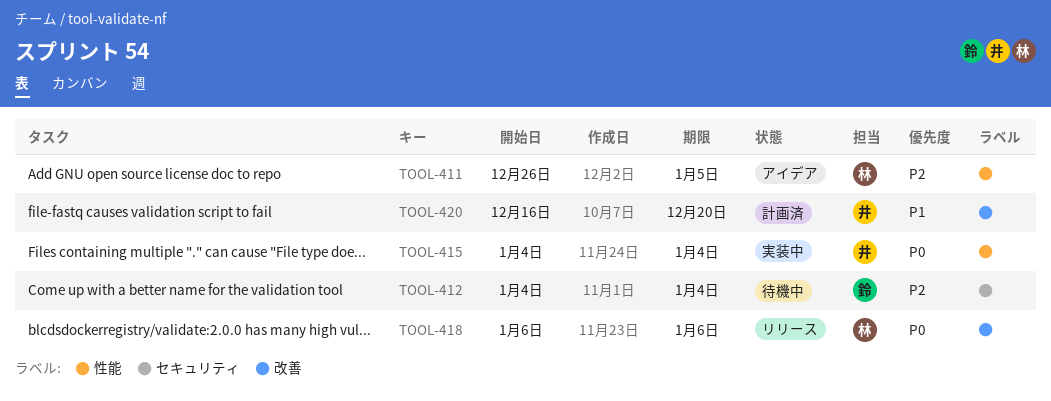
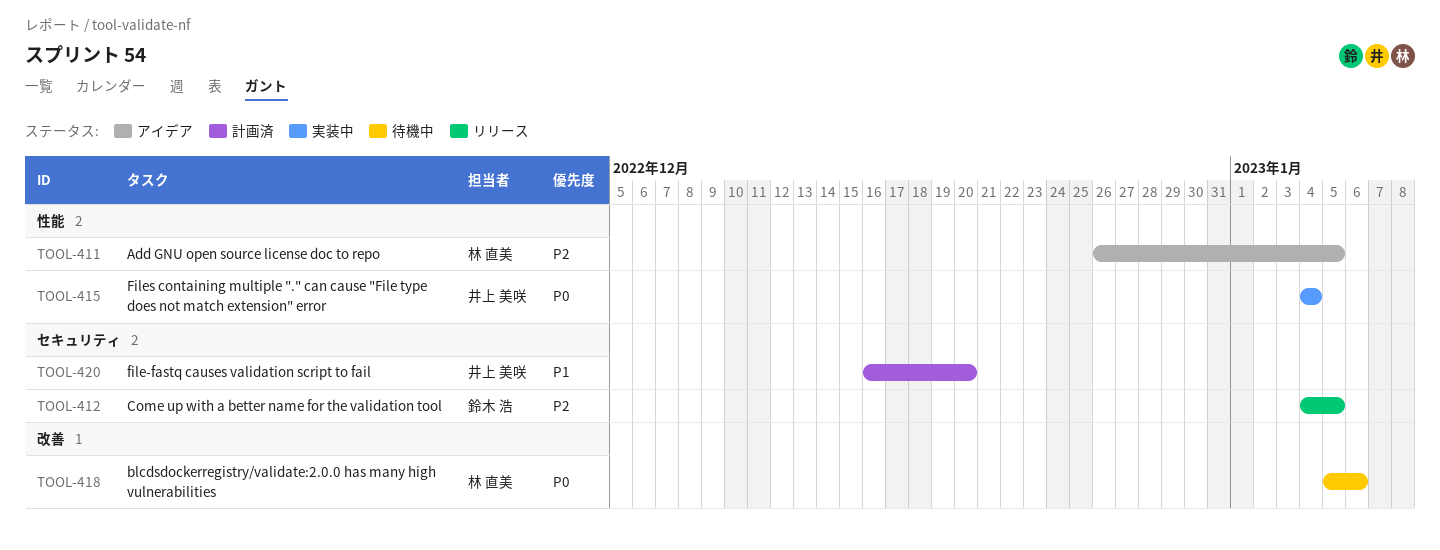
TOOL-412, status: 待機中 -> リリース
TOOL-412, due: Jan 4 -> Jan 5
TOOL-418, status: リリース -> 待機中
TOOL-418, start: Jan 6 -> Jan 5
TOOL-420, label: 改善 -> セキュリティ

